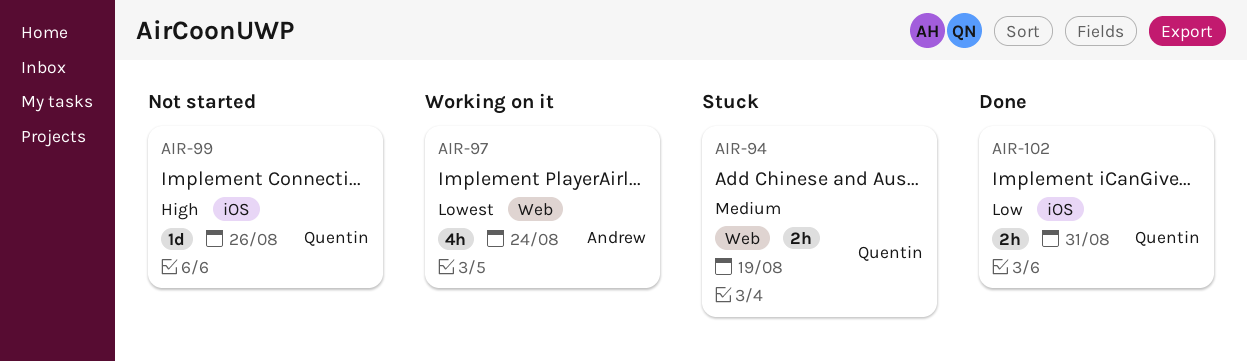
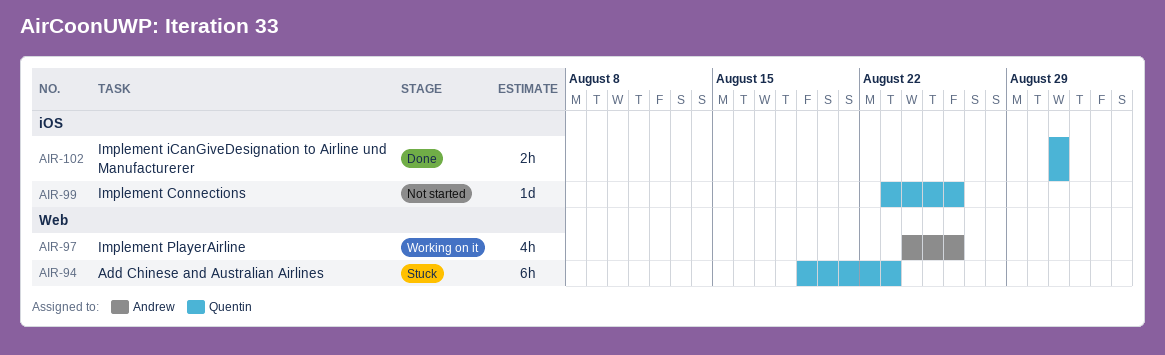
AIR-94, estimate: 2h -> 6h
AIR-94, due: Aug 19 -> Aug 23
AIR-97, due: Aug 24 -> Aug 26

